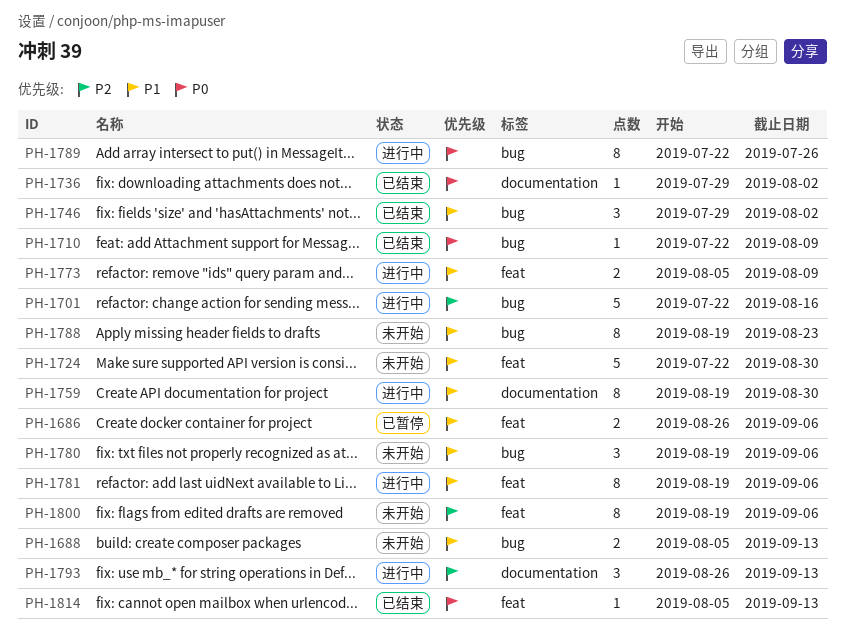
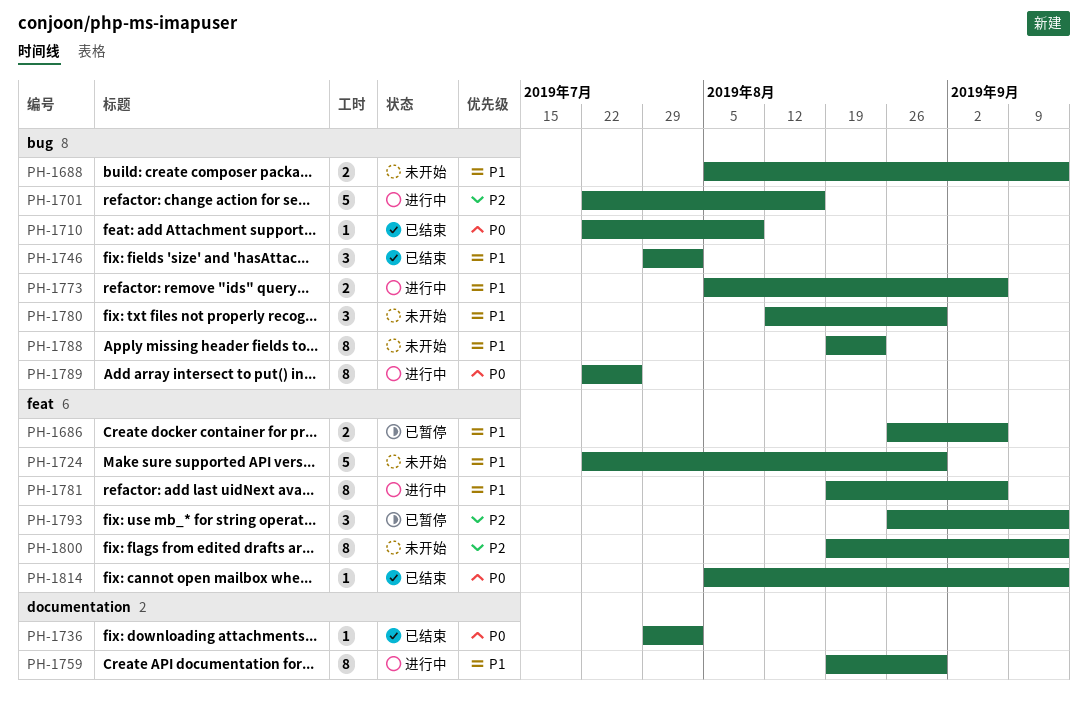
PH-1773, label: feat -> bug
PH-1773, due: Aug 9 -> Sep 6
PH-1780, start: Aug 19 -> Aug 12
PH-1780, due: Sep 6 -> Aug 30
PH-1793, status: 进行中 -> 已暂停
PH-1793, label: documentation -> feat
PH-1800, due: Sep 6 -> Sep 13

